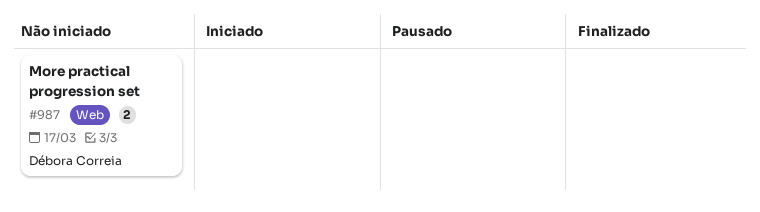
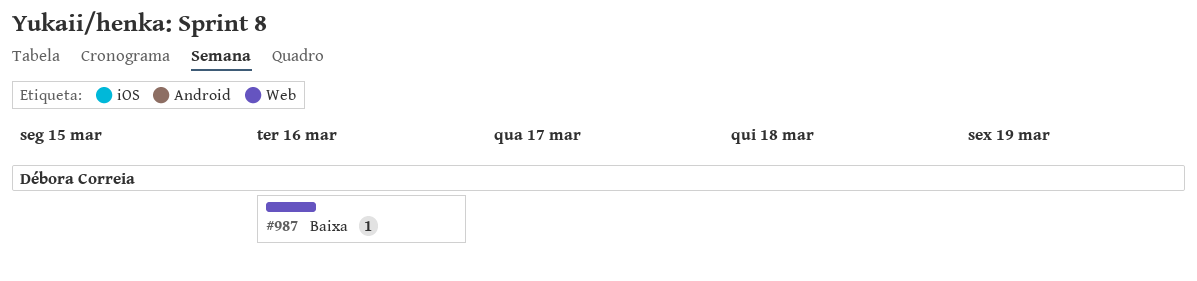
#987, estimate: 2 -> 1
#987, due: Mar 17 -> Mar 16

